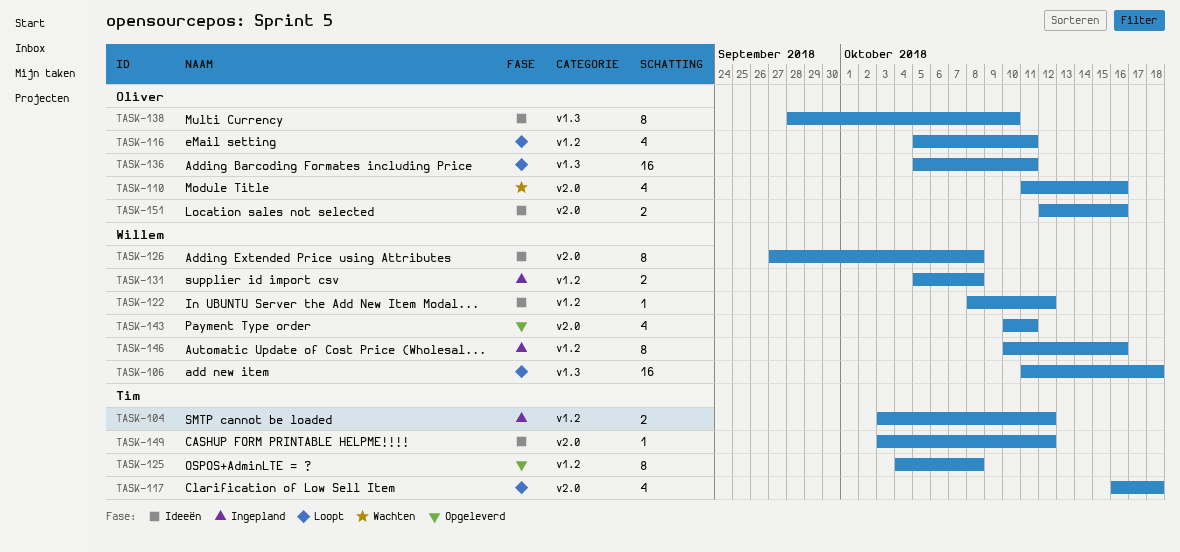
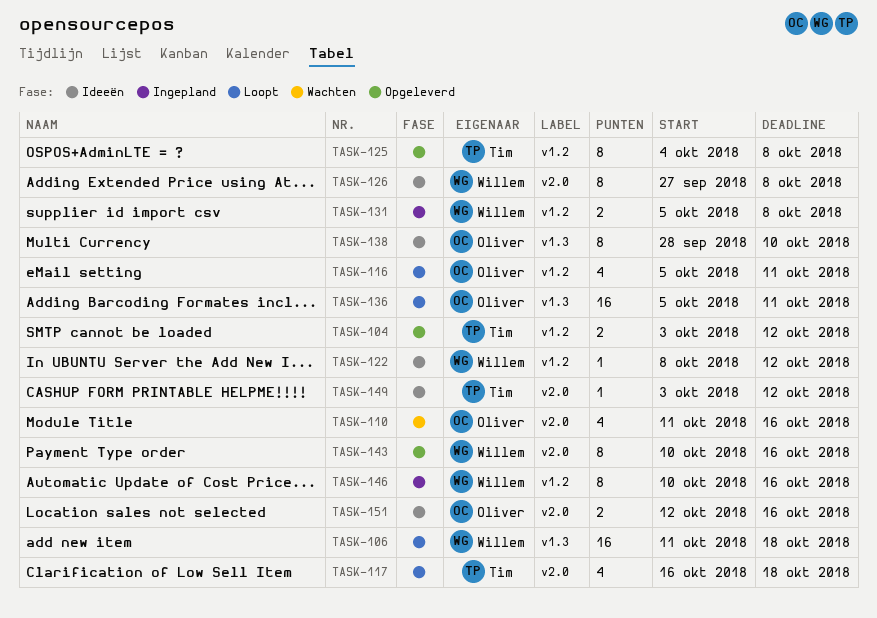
TASK-104, status: Ingepland -> Opgeleverd
TASK-143, estimate: 4 -> 8
TASK-143, due: Oct 11 -> Oct 16

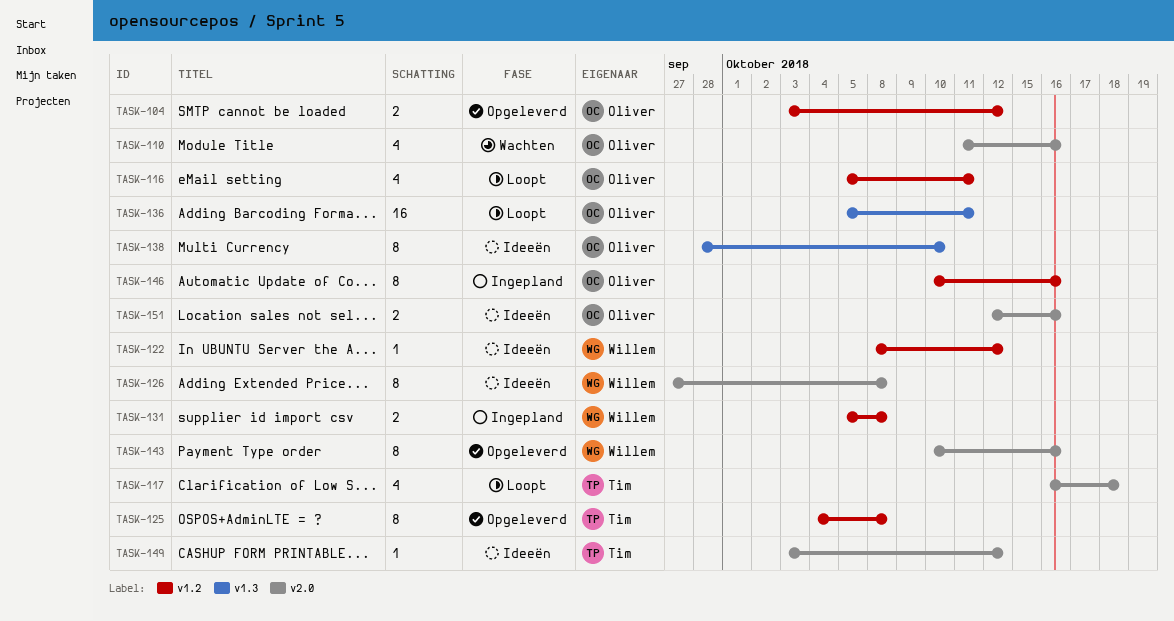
TASK-104, owner: Tim -> Oliver
TASK-106: present -> none
TASK-146, owner: Willem -> Oliver

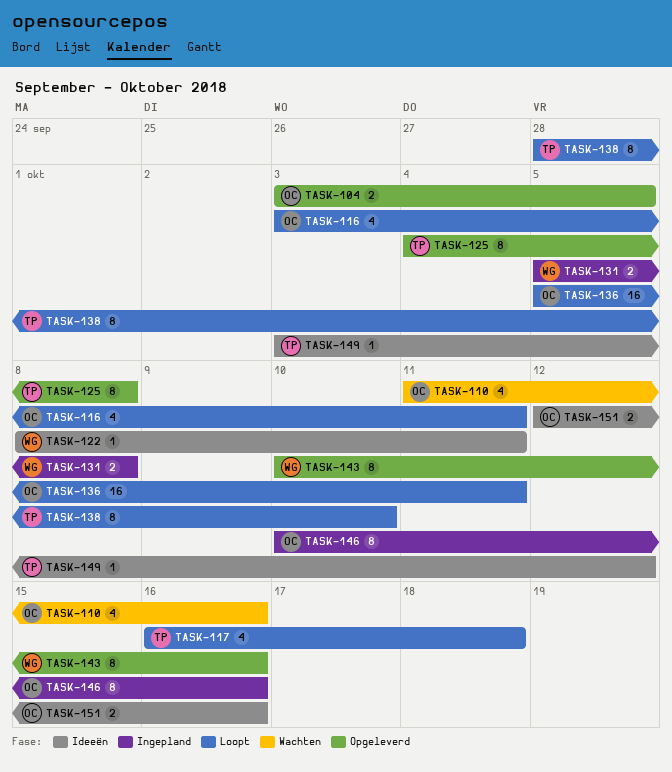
TASK-104, due: Oct 12 -> Oct 5
TASK-116, start: Oct 5 -> Oct 3
TASK-122, due: Oct 12 -> Oct 11
TASK-126: present -> none
TASK-138, status: Ideeën -> Loopt
TASK-138, owner: Oliver -> Tim

